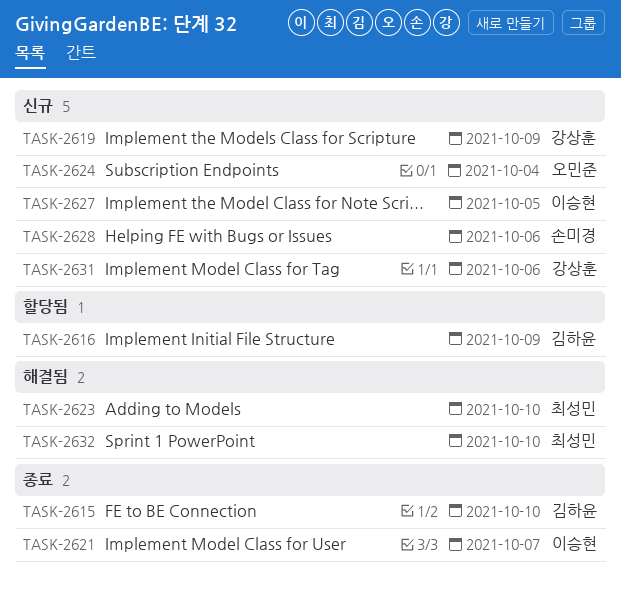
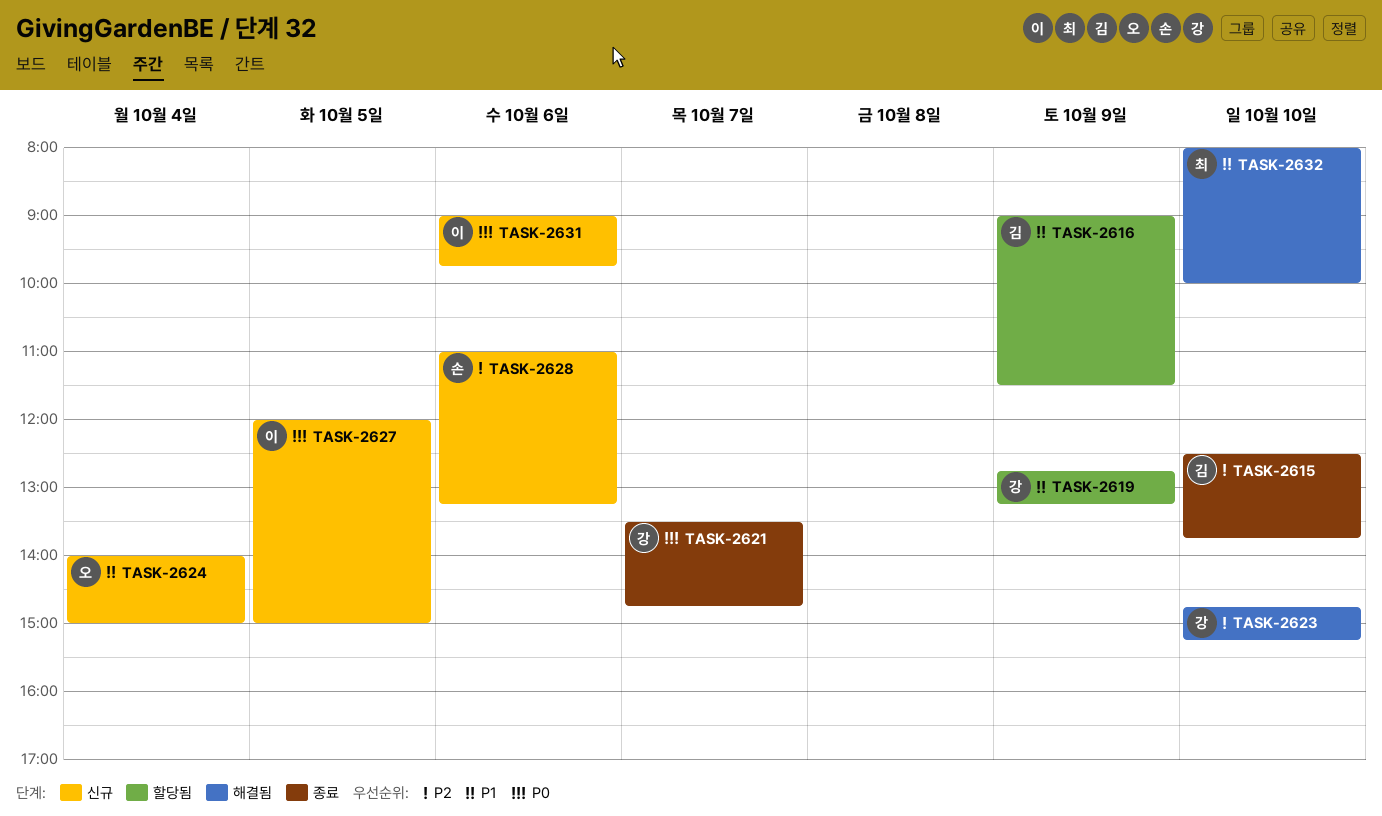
TASK-2619, status: 신규 -> 할당됨
TASK-2621, owner: 이승현 -> 강상훈
TASK-2623, owner: 최성민 -> 강상훈
TASK-2631, owner: 강상훈 -> 이승현

